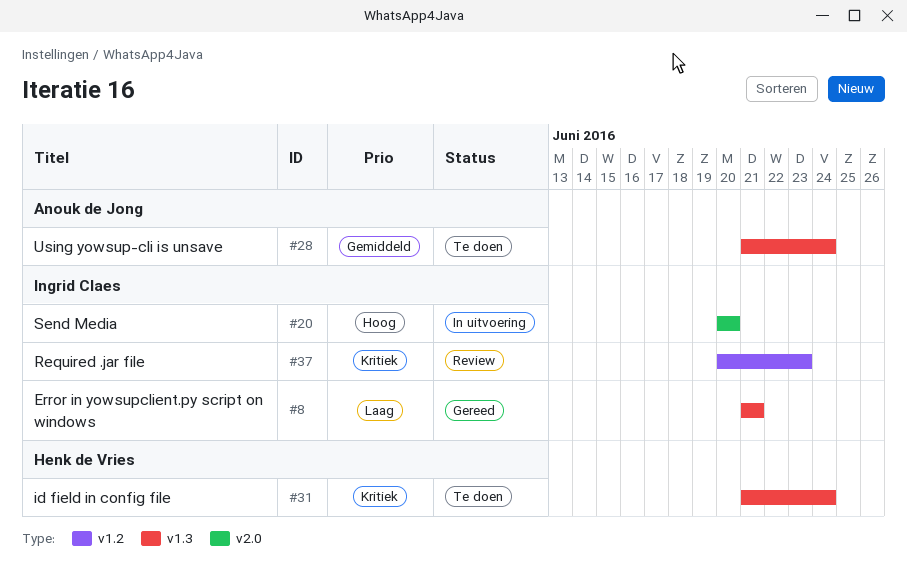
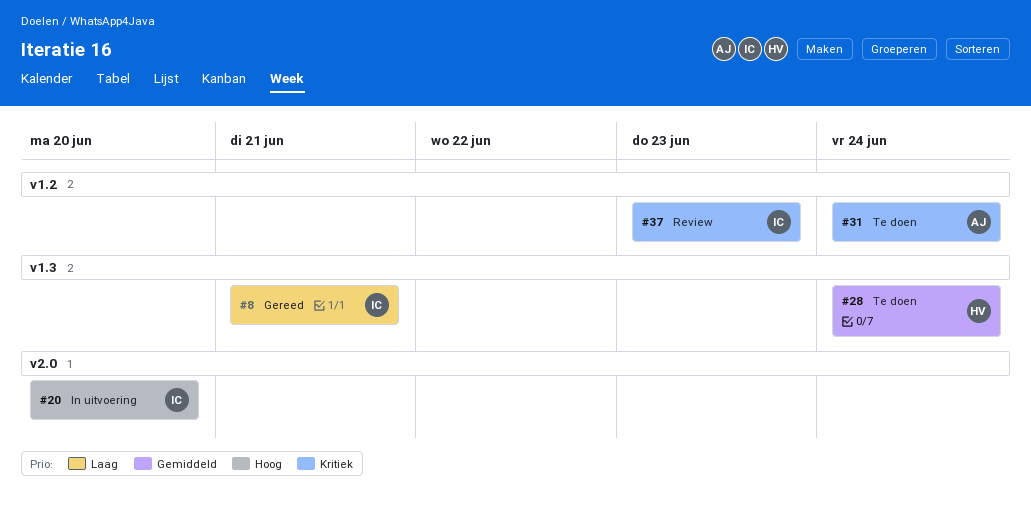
#28, owner: Anouk de Jong -> Henk de Vries
#31, owner: Henk de Vries -> Anouk de Jong
#31, label: v1.3 -> v1.2

